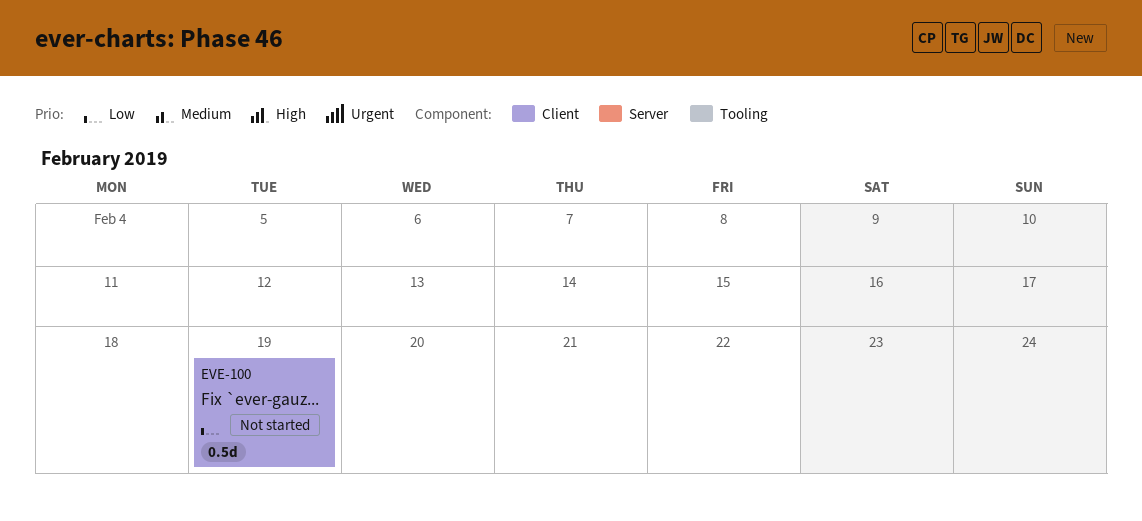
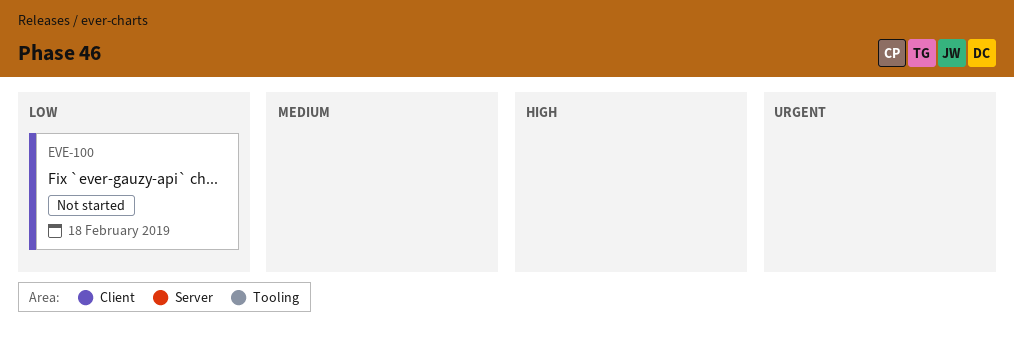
EVE-100, due: Feb 19 -> Feb 18

